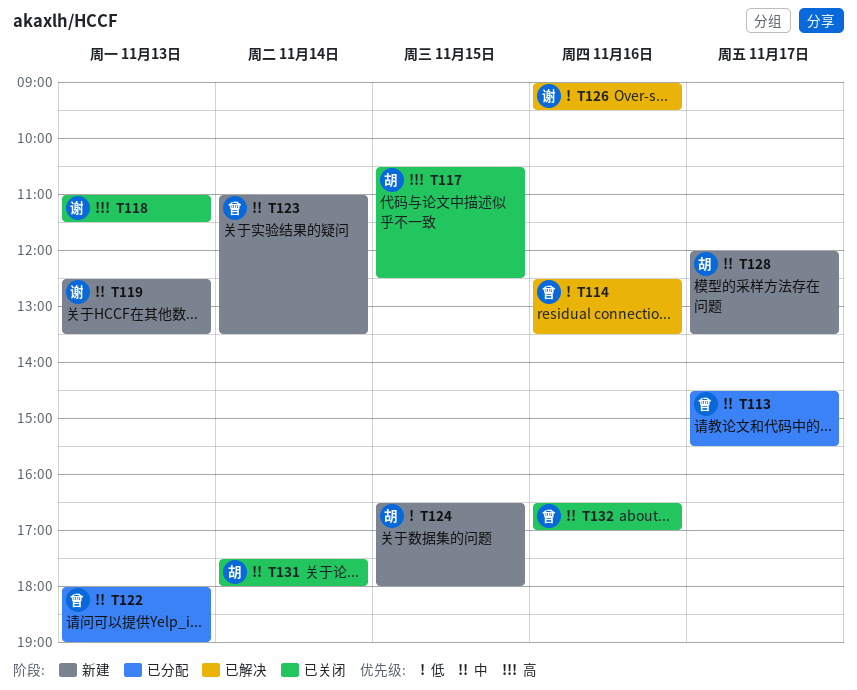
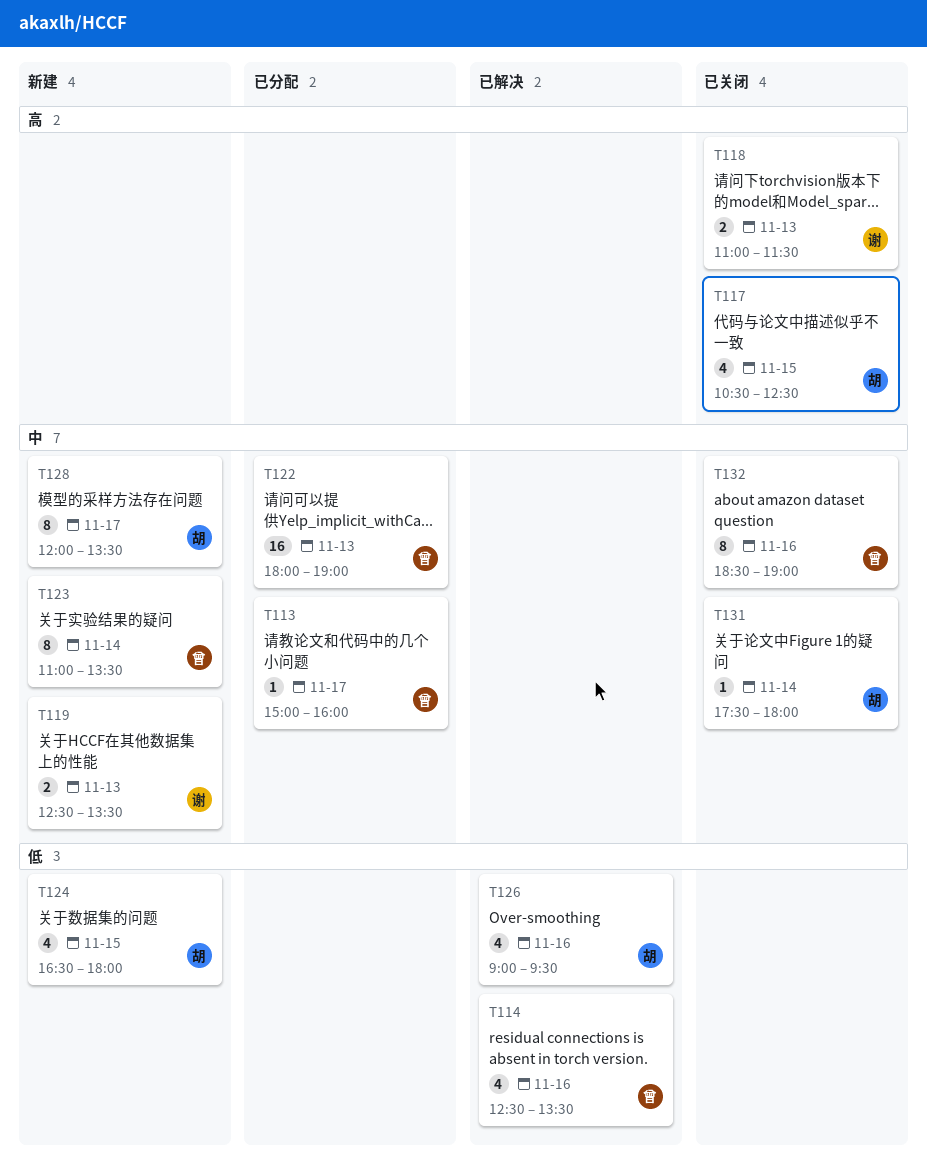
T113, begins: 14:30 -> 15:00
T113, ends: 15:30 -> 16:00
T126, owner: 谢 -> 胡
T132, begins: 16:30 -> 18:30
T132, ends: 17:00 -> 19:00

